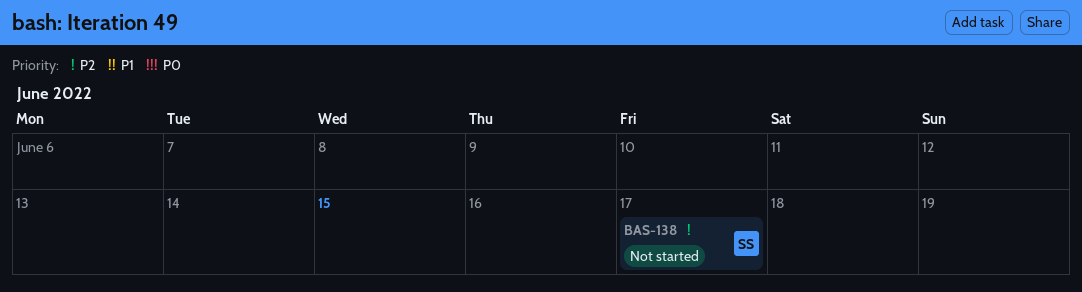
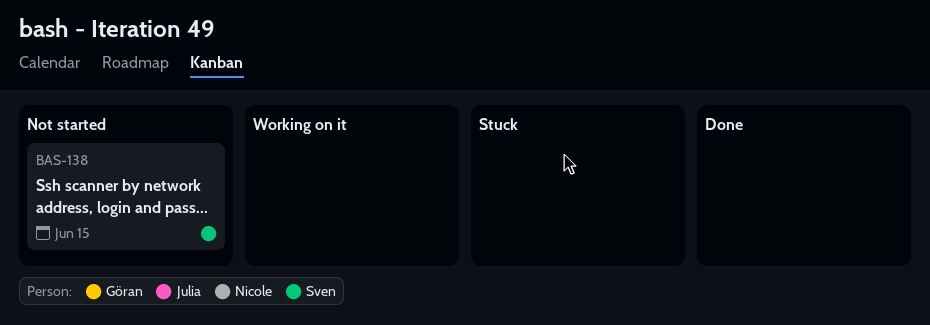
BAS-138, due: Jun 17 -> Jun 15

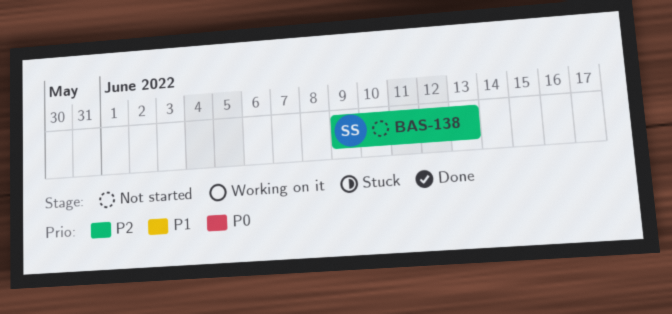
BAS-138, due: Jun 15 -> Jun 13

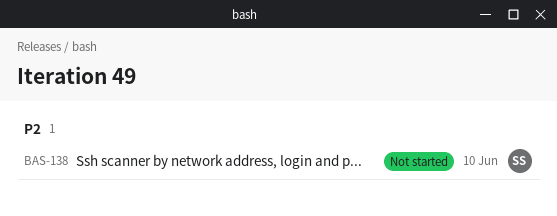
BAS-138, due: Jun 13 -> Jun 10

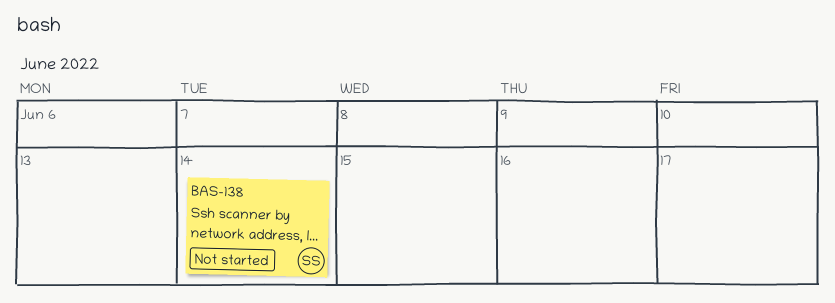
BAS-138, due: Jun 10 -> Jun 14

